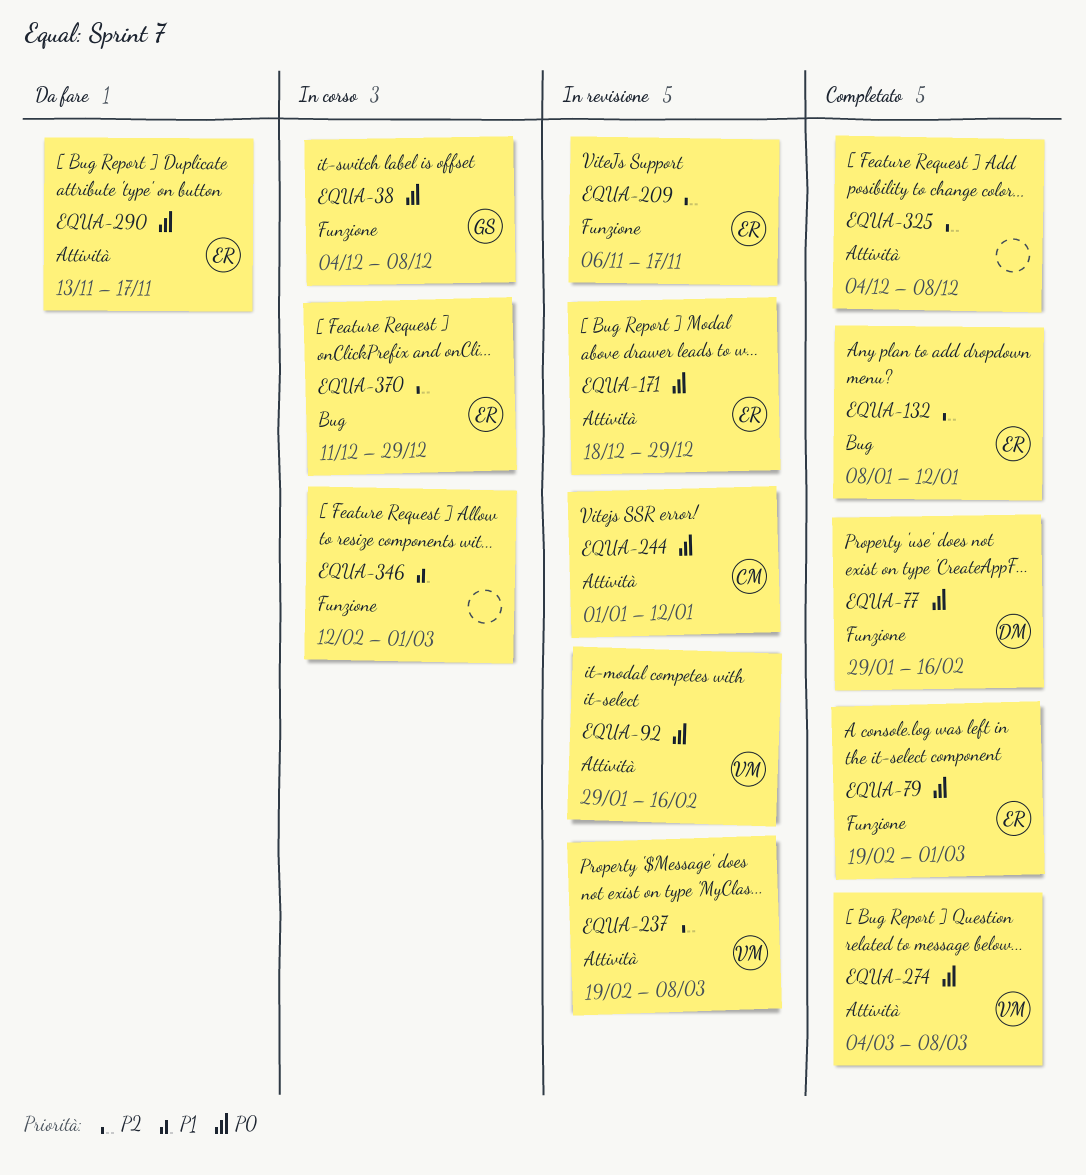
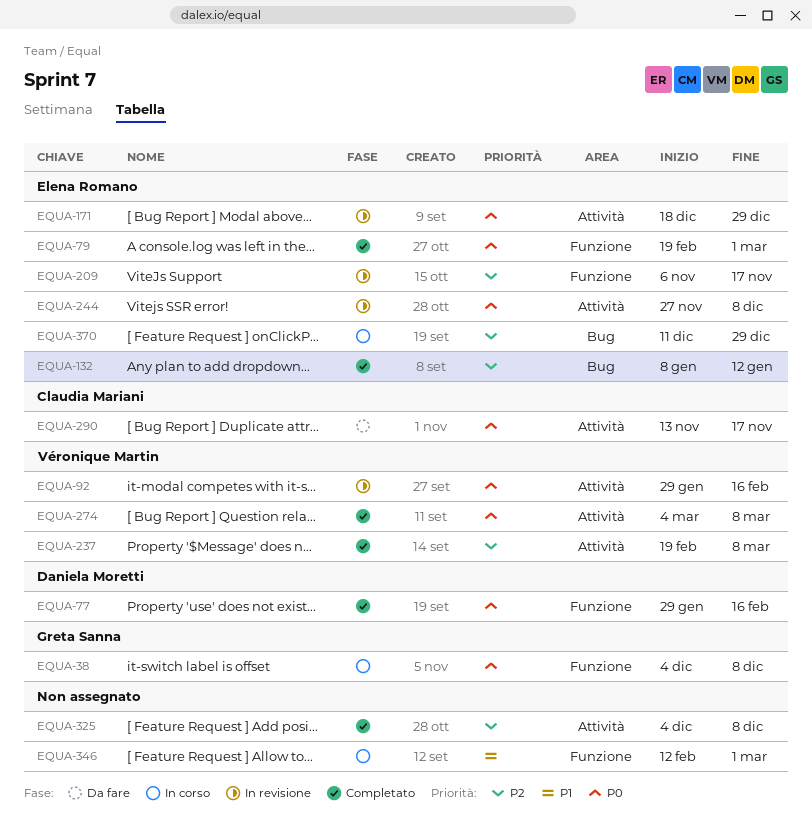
EQUA-237, status: In revisione -> Completato
EQUA-244, owner: Claudia Mariani -> Elena Romano
EQUA-244, start: Jan 1 -> Nov 27
EQUA-244, due: Jan 12 -> Dec 8
EQUA-290, owner: Elena Romano -> Claudia Mariani

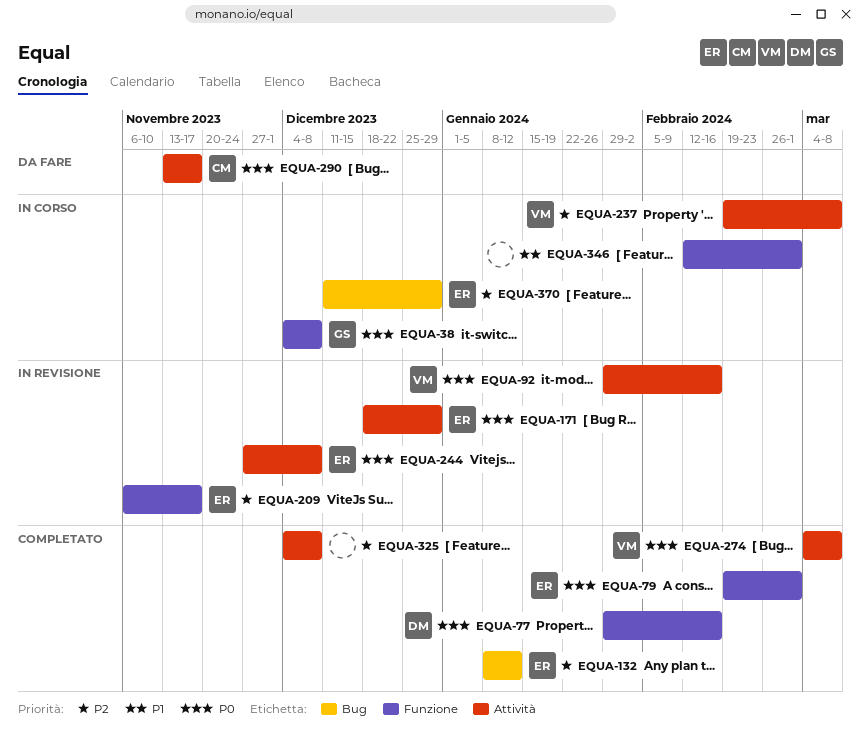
EQUA-237, status: Completato -> In corso

